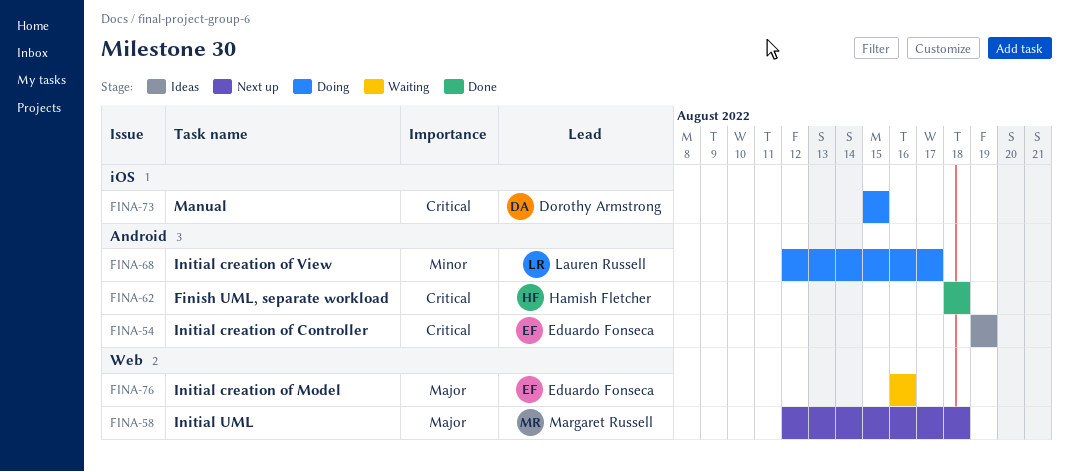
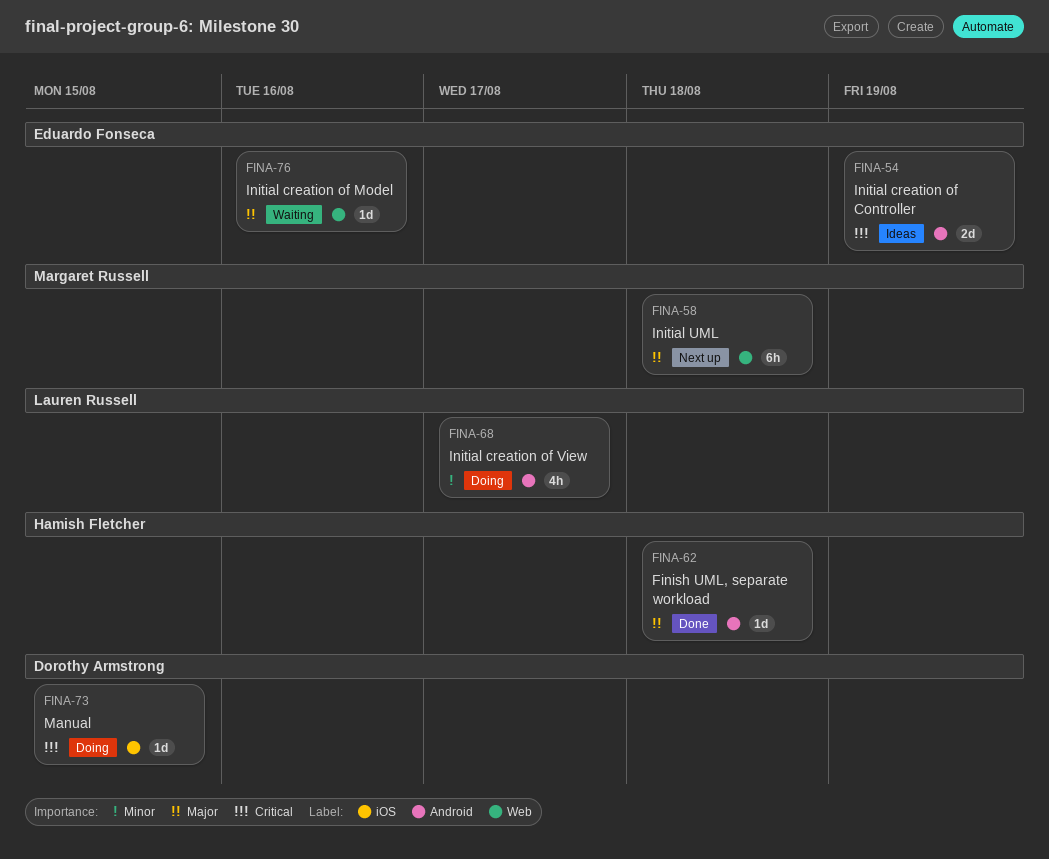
FINA-62, priority: Critical -> Major

